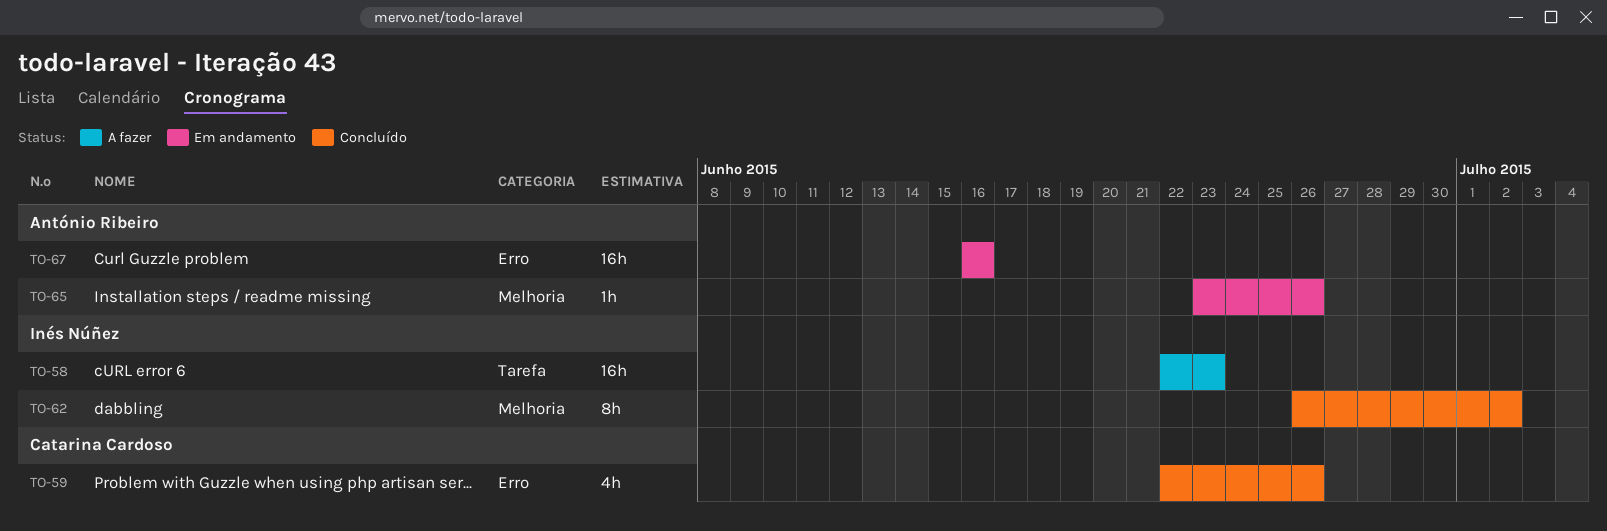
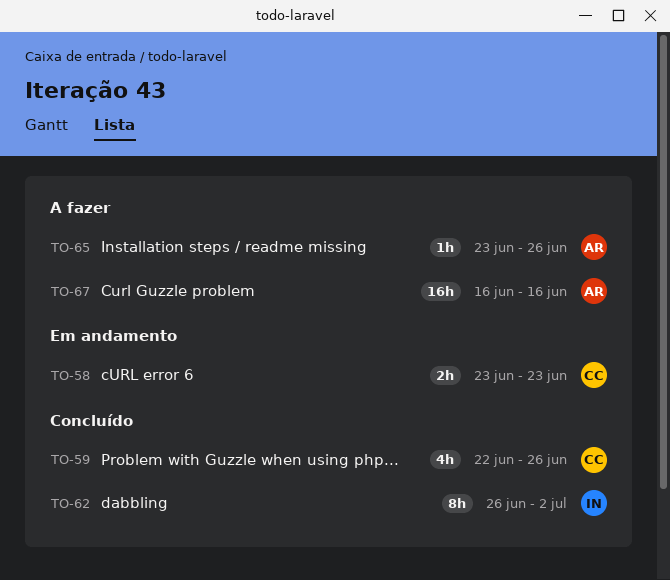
TO-58, status: A fazer -> Em andamento
TO-58, owner: Inés Núñez -> Catarina Cardoso
TO-58, estimate: 16h -> 2h
TO-58, start: Jun 22 -> Jun 23
TO-65, status: Em andamento -> A fazer
TO-67, status: Em andamento -> A fazer

